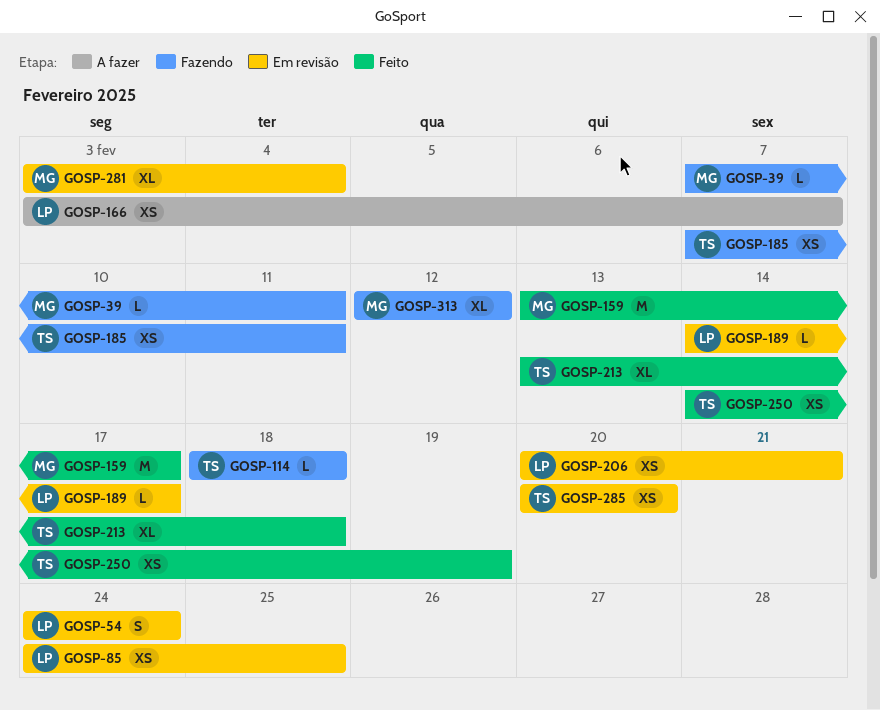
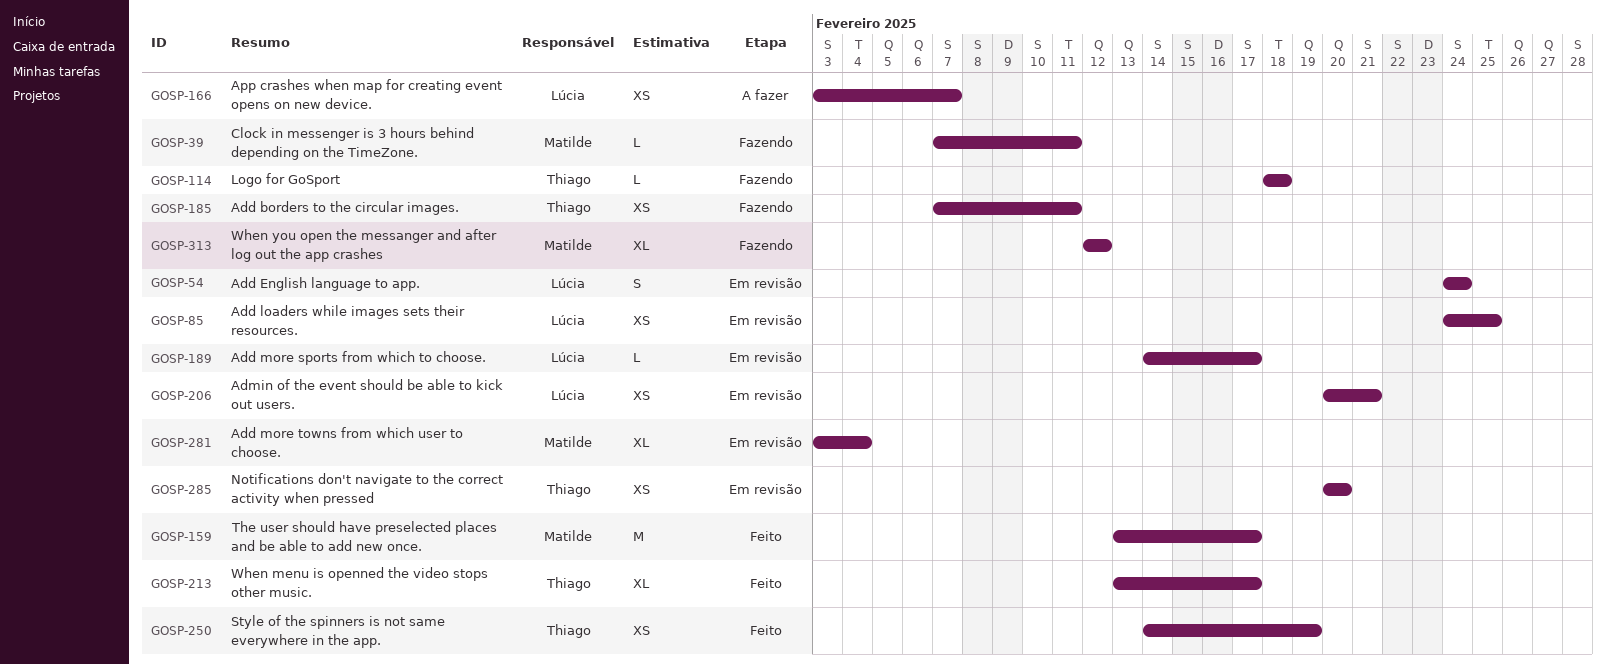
GOSP-213, due: Feb 18 -> Feb 17

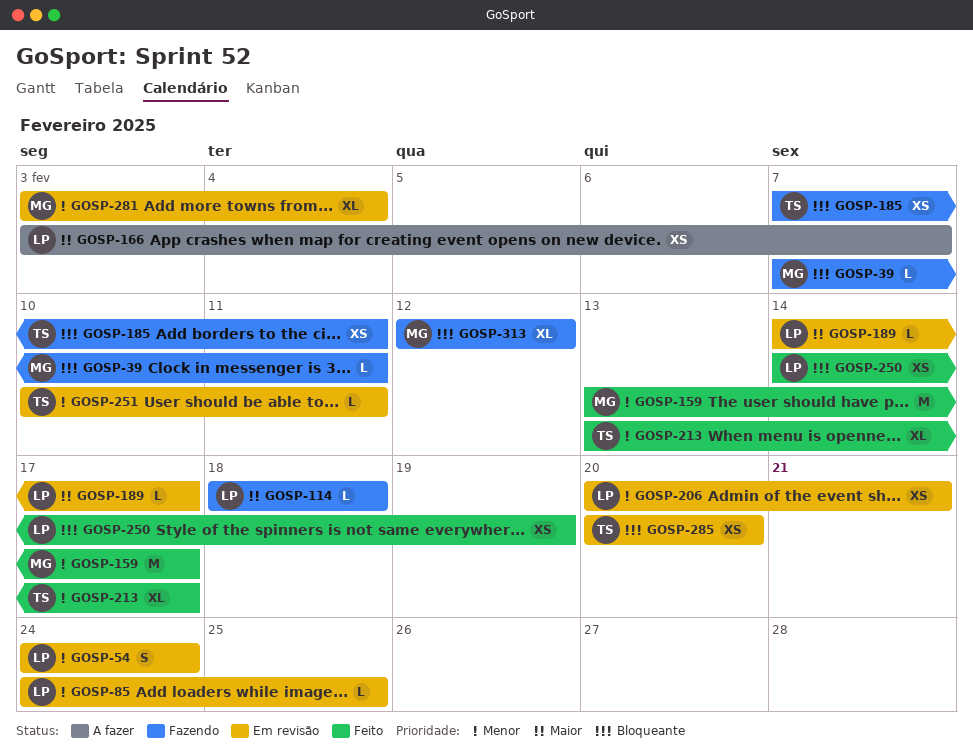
GOSP-85, estimate: XS -> L
GOSP-114, owner: Thiago -> Lúcia
GOSP-250, owner: Thiago -> Lúcia
GOSP-251: none -> present

